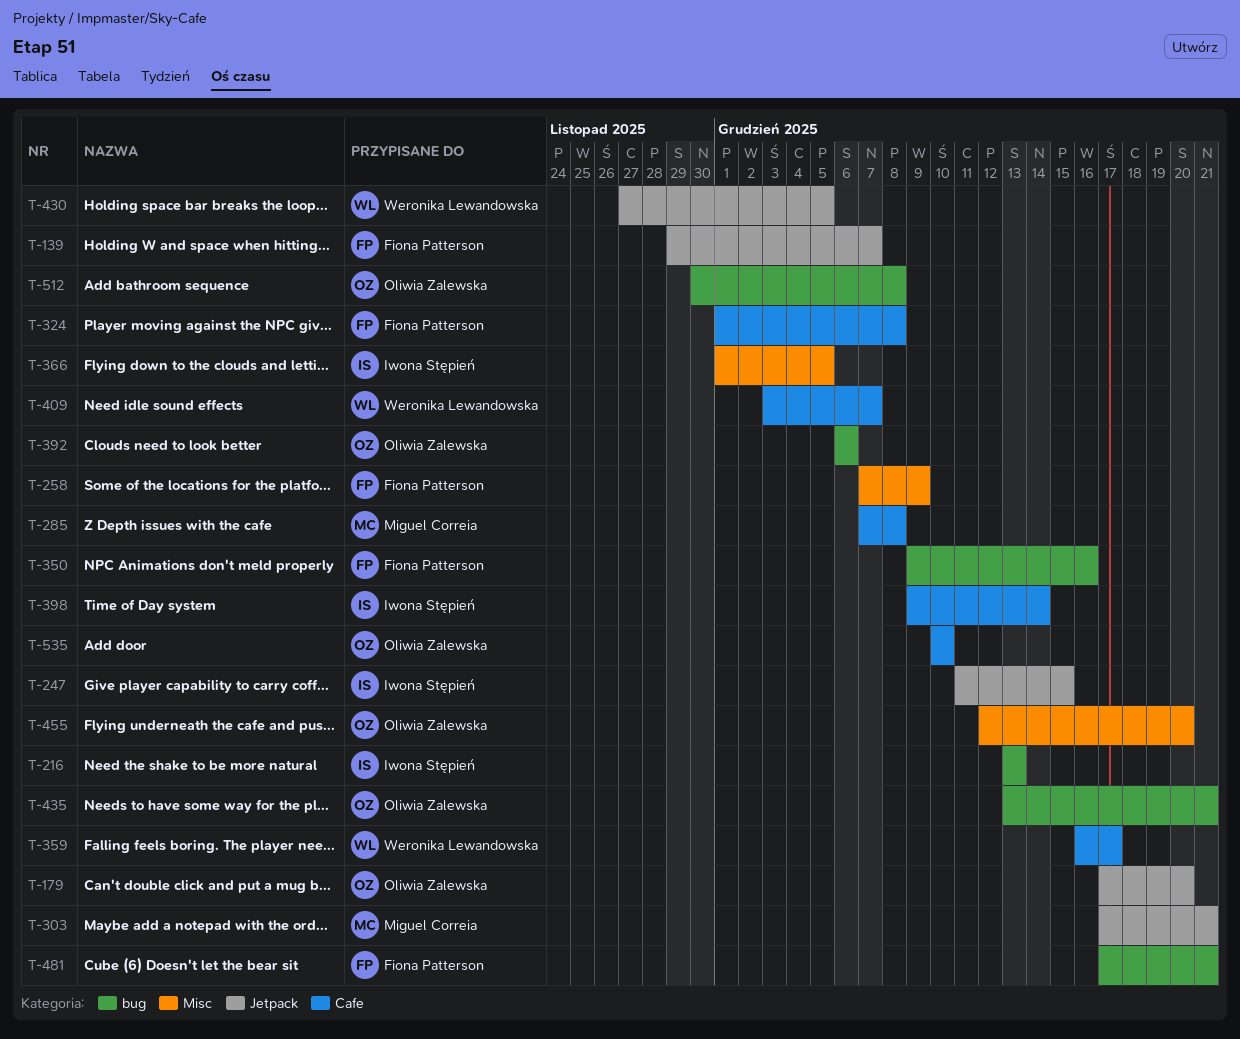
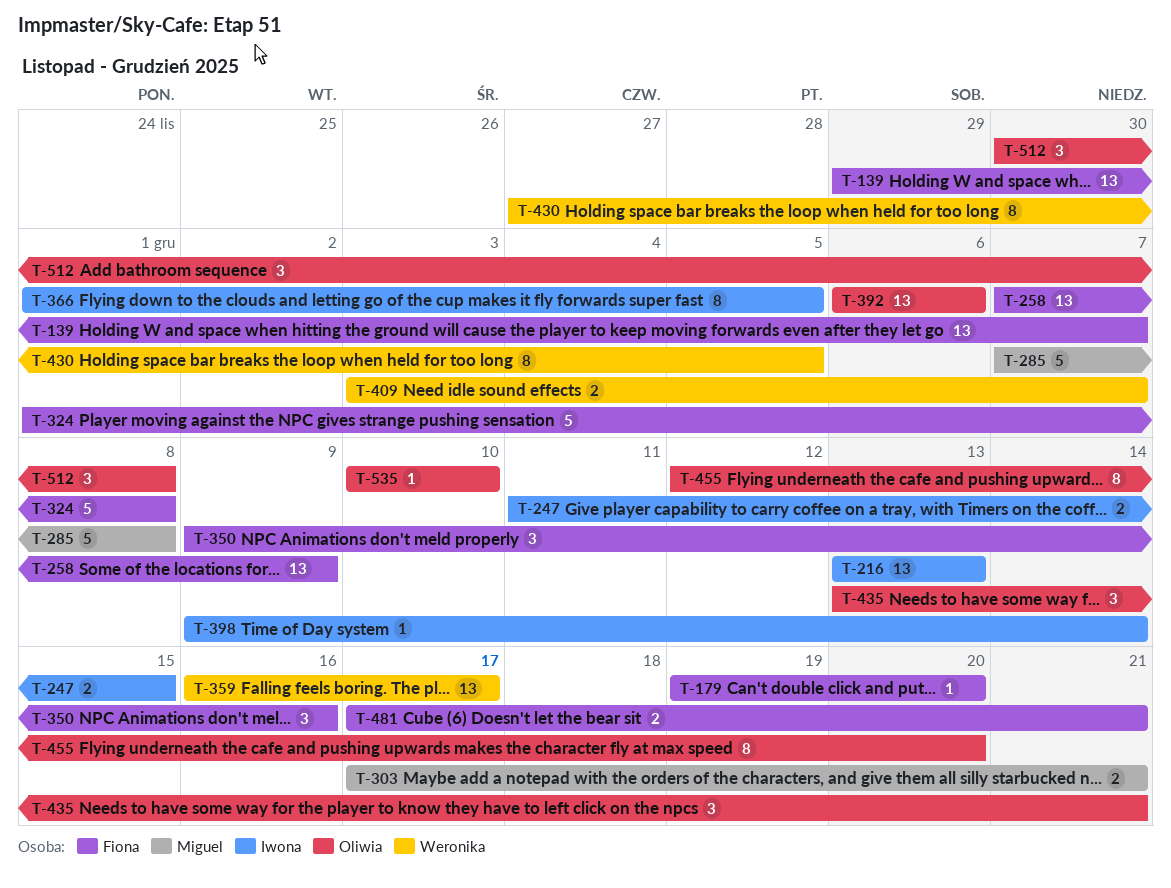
T-179, owner: Oliwia Zalewska -> Fiona Patterson
T-179, start: Dec 17 -> Dec 19

